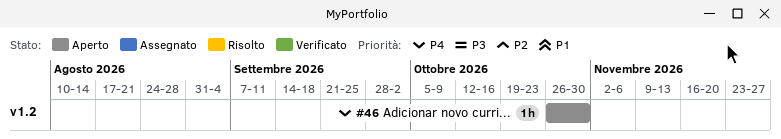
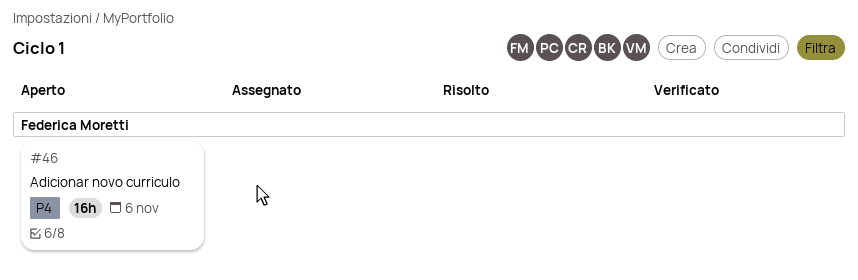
#46, estimate: 1h -> 16h
#46, due: Oct 30 -> Nov 6

